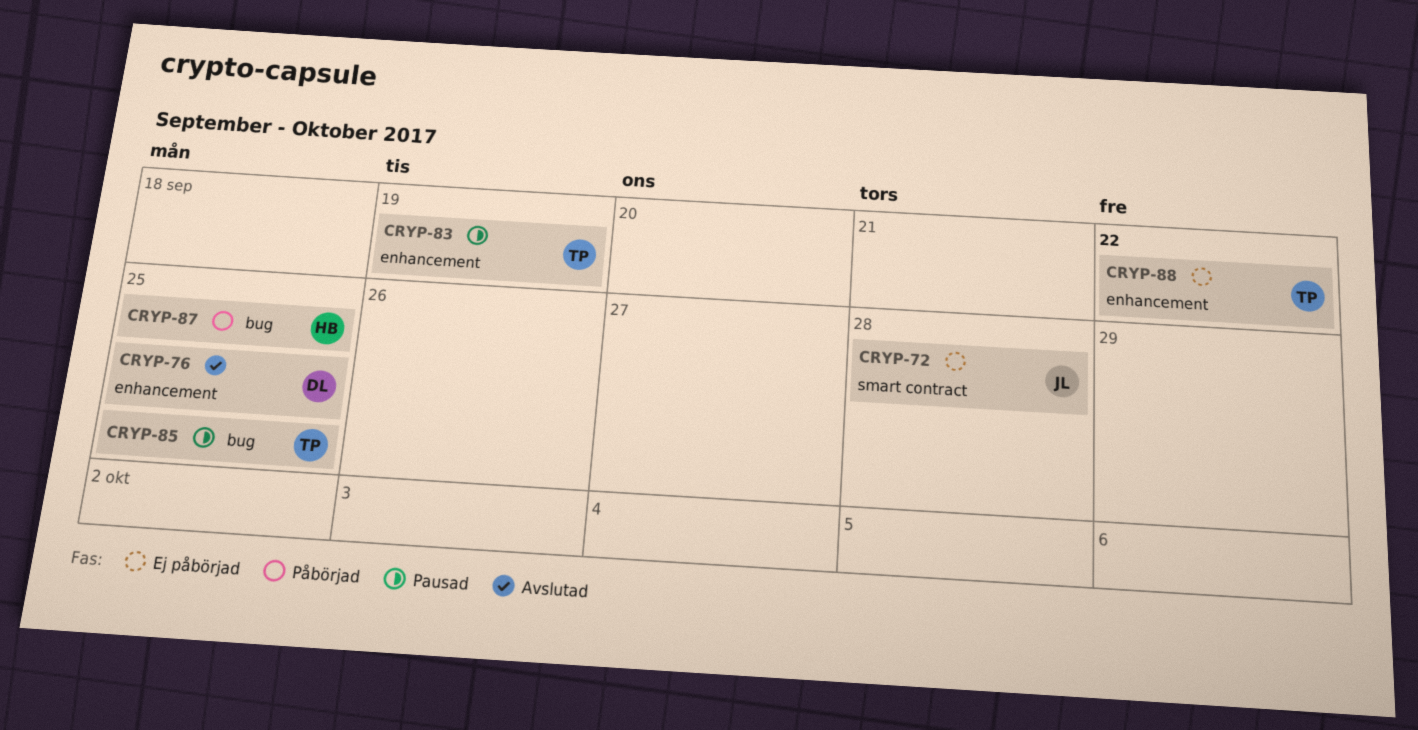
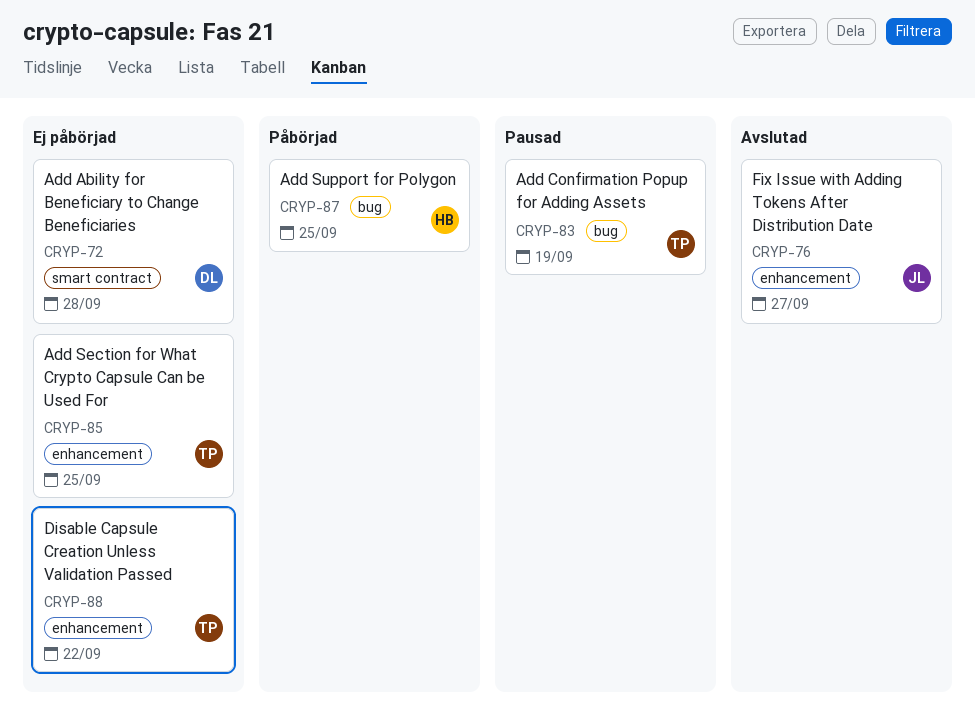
CRYP-72, owner: JL -> DL
CRYP-76, owner: DL -> JL
CRYP-76, due: Sep 25 -> Sep 27
CRYP-83, label: enhancement -> bug
CRYP-85, status: Pausad -> Ej påbörjad
CRYP-85, label: bug -> enhancement

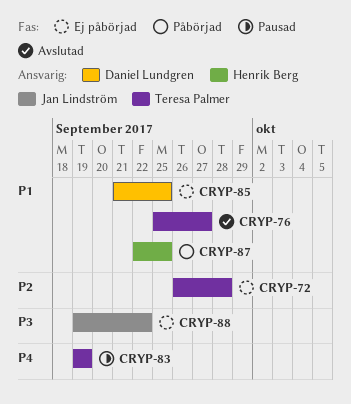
CRYP-72, owner: Daniel Lundgren -> Teresa Palmer
CRYP-76, owner: Jan Lindström -> Teresa Palmer
CRYP-85, owner: Teresa Palmer -> Daniel Lundgren
CRYP-88, owner: Teresa Palmer -> Jan Lindström

